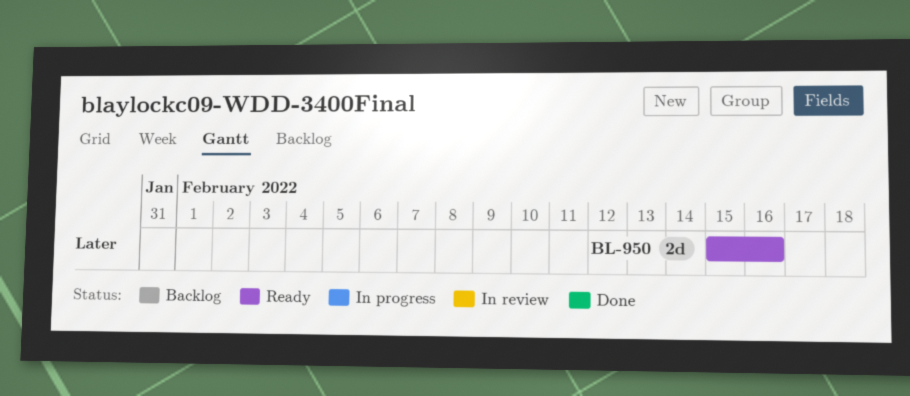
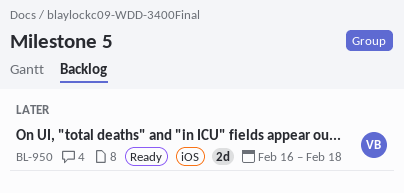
BL-950, start: Feb 15 -> Feb 16
BL-950, due: Feb 16 -> Feb 18

